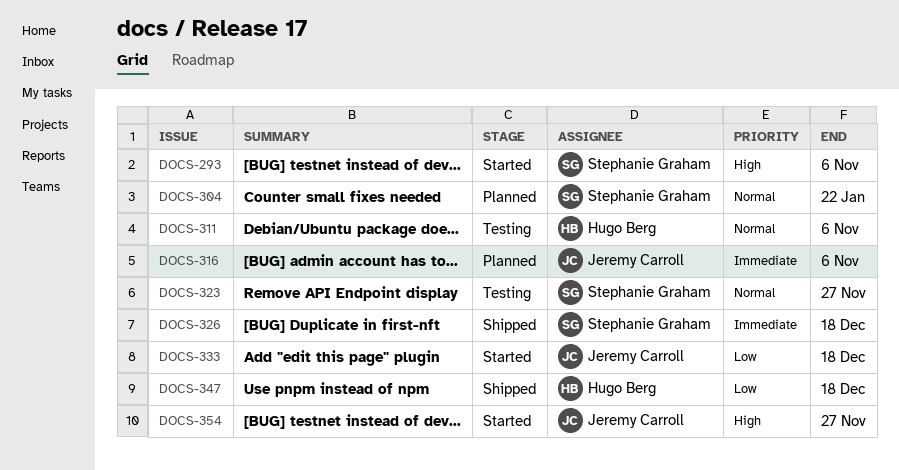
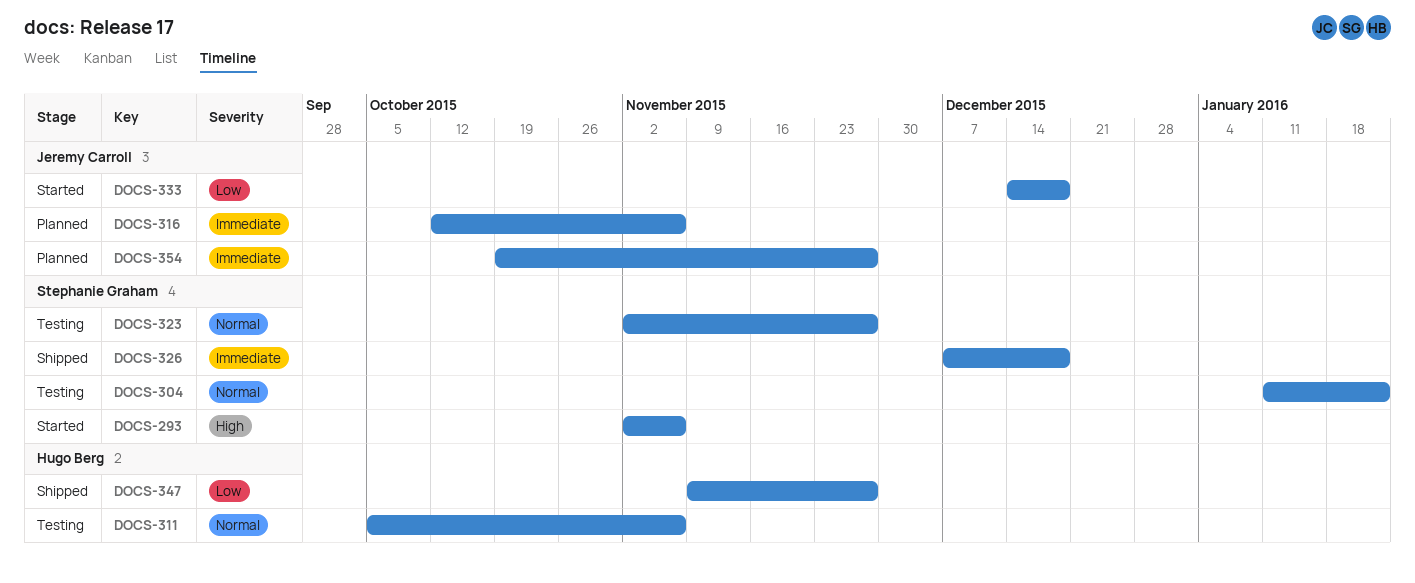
DOCS-304, status: Planned -> Testing
DOCS-347, due: Dec 18 -> Nov 27
DOCS-354, status: Started -> Planned
DOCS-354, priority: High -> Immediate

